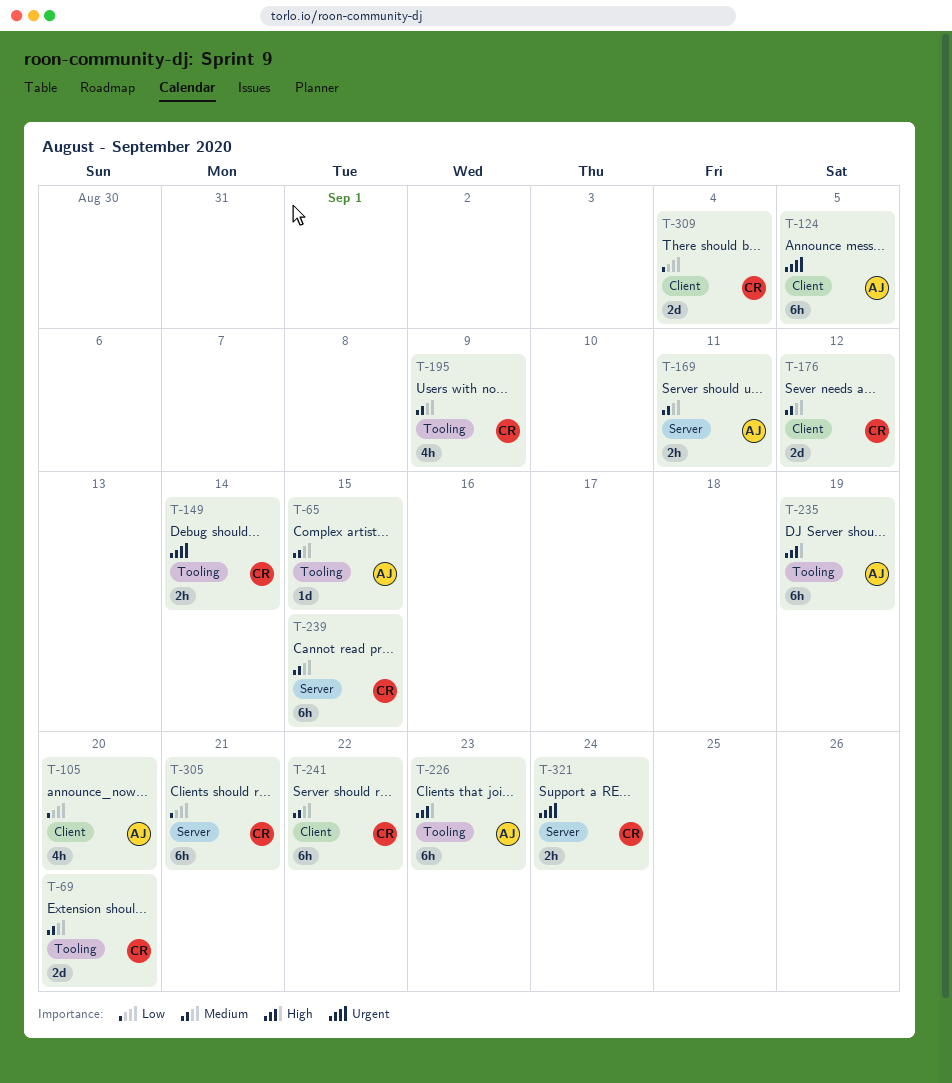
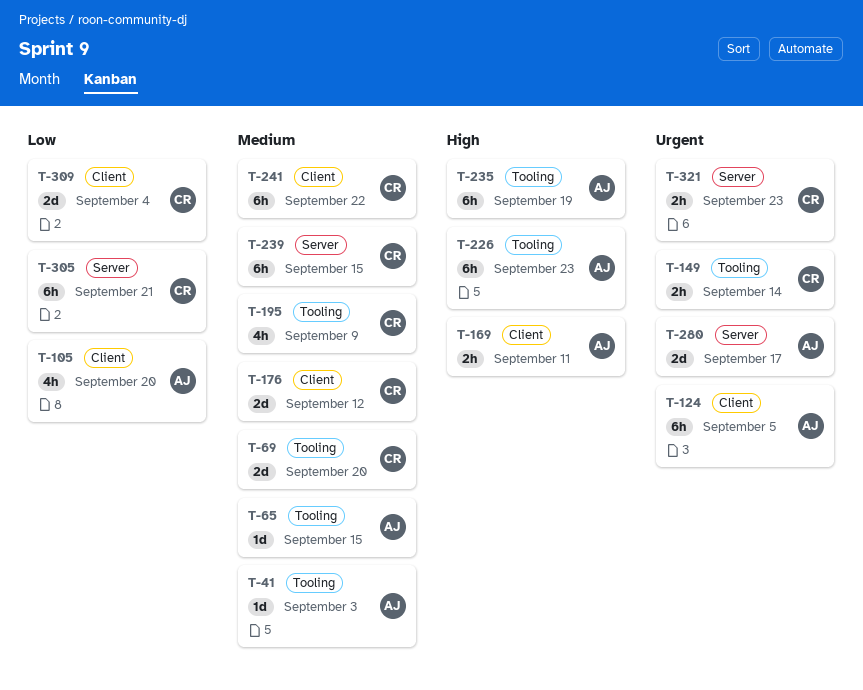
T-41: none -> present
T-169, priority: Medium -> High
T-169, label: Server -> Client
T-280: none -> present
T-321, due: Sep 24 -> Sep 23

